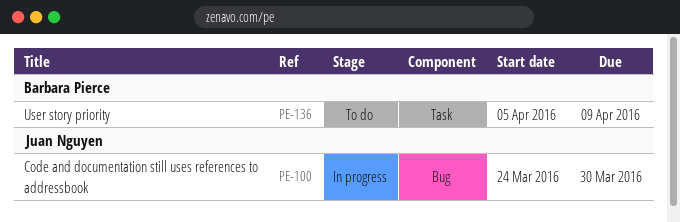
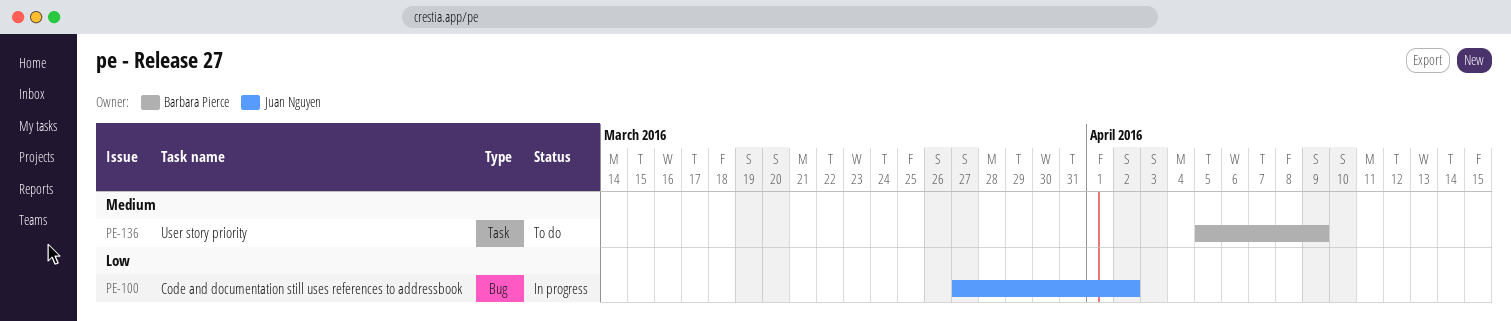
PE-100, start: Mar 24 -> Mar 27
PE-100, due: Mar 30 -> Apr 2

